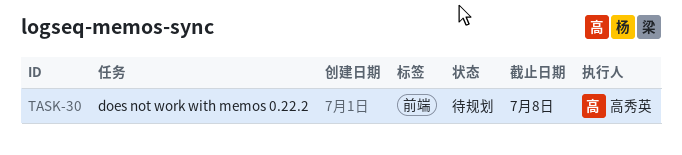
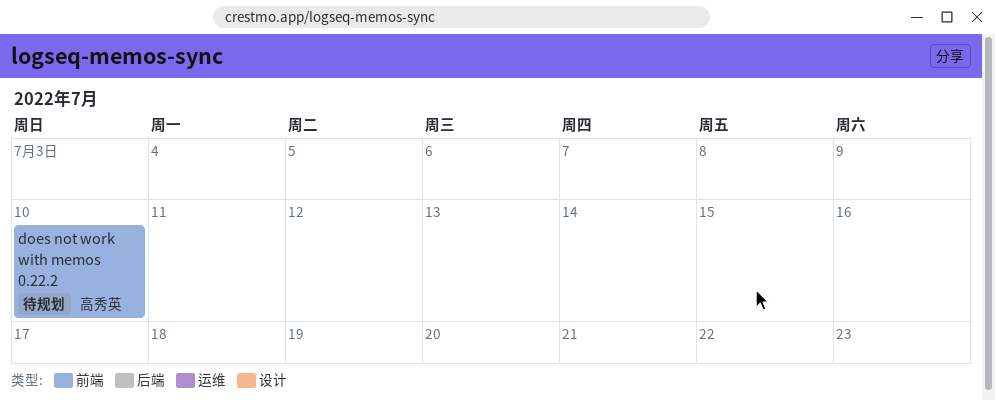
does not work with memos 0.22.2, due: Jul 8 -> Jul 10

